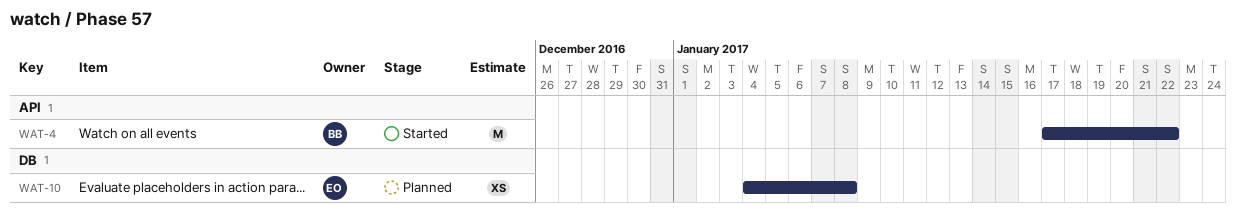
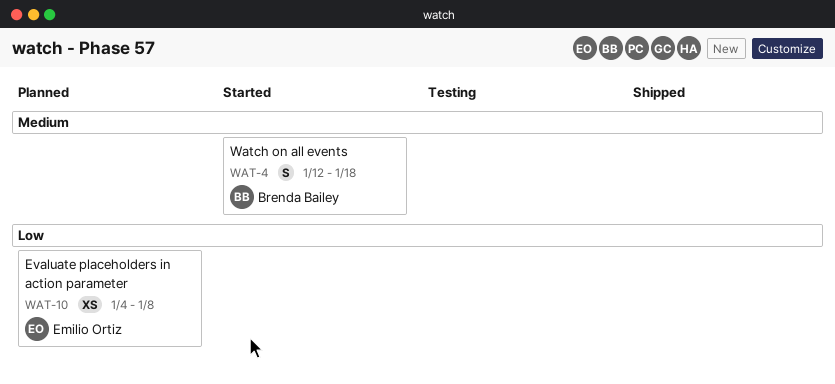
WAT-4, estimate: M -> S
WAT-4, start: Jan 17 -> Jan 12
WAT-4, due: Jan 22 -> Jan 18

